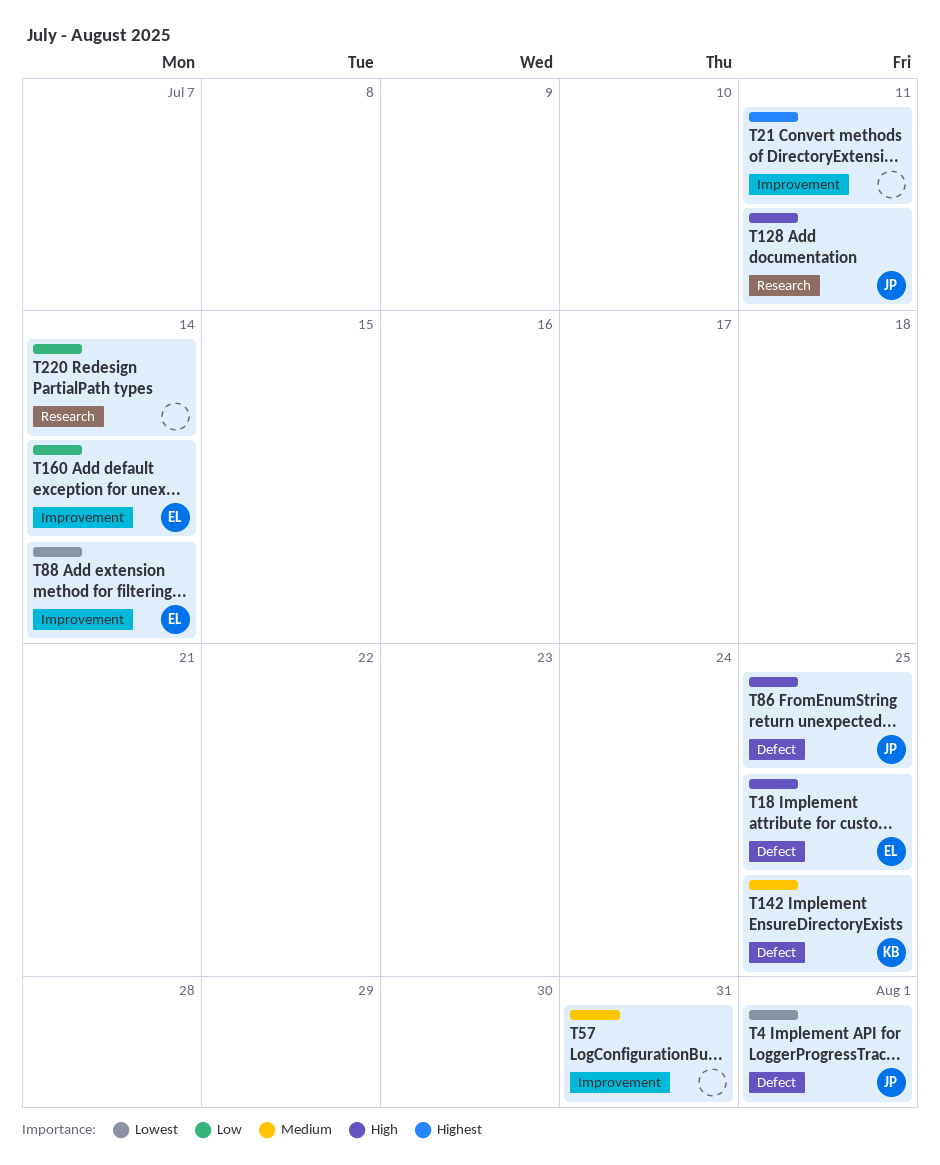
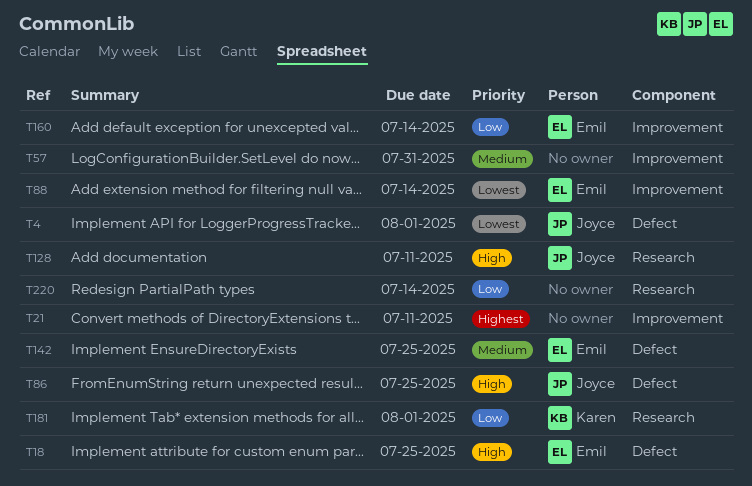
T142, owner: Karen -> Emil
T181: none -> present

